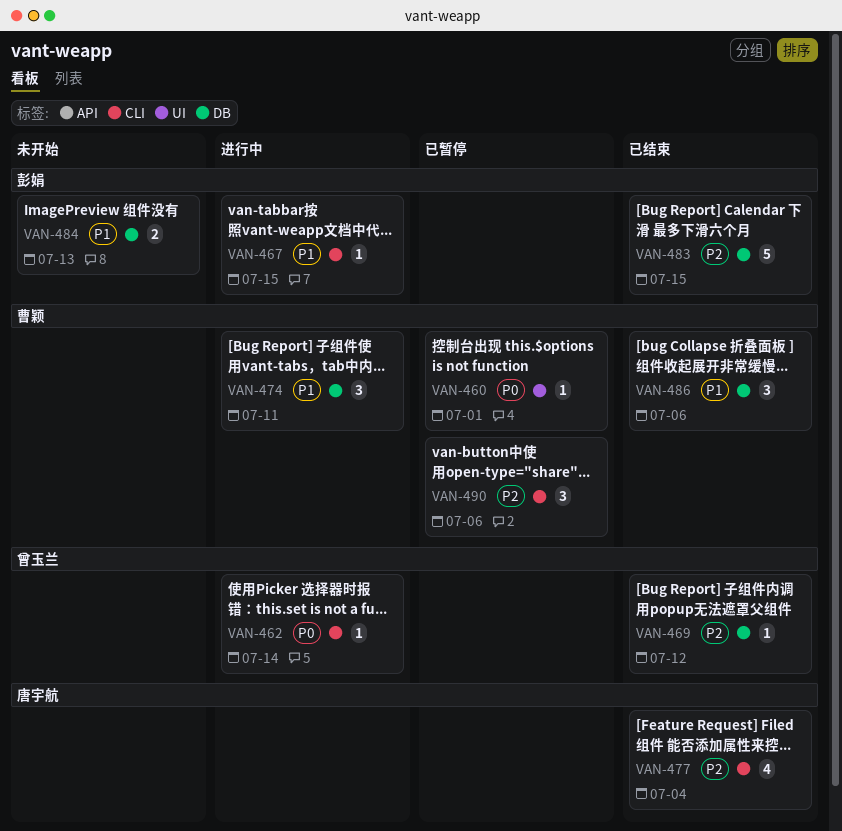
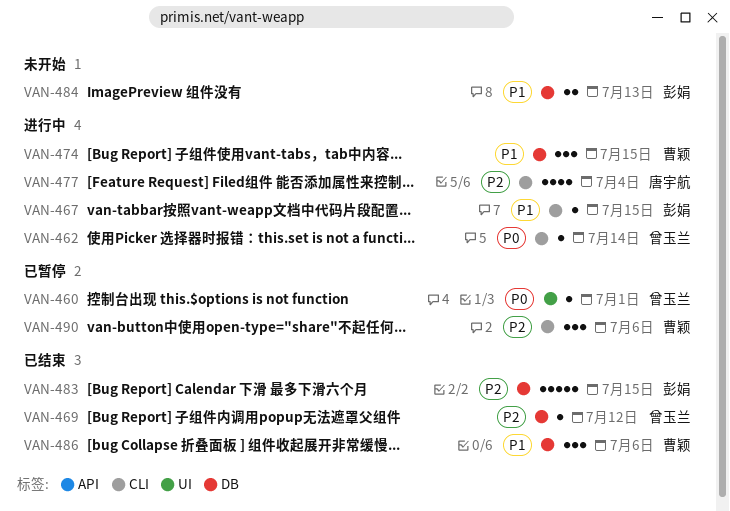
VAN-460, owner: 曹颖 -> 曾玉兰
VAN-474, due: Jul 11 -> Jul 15
VAN-477, status: 已结束 -> 进行中

